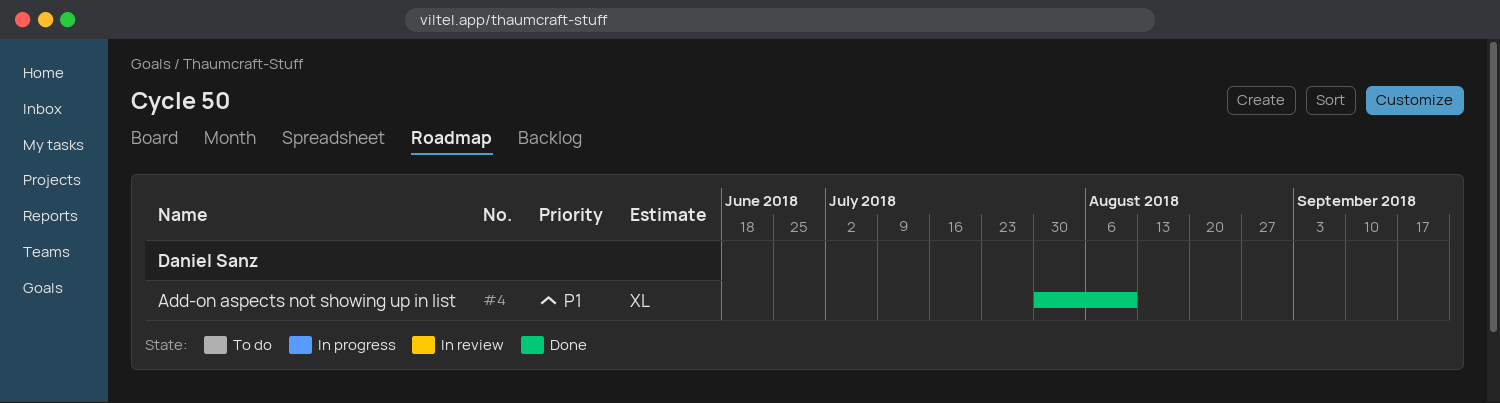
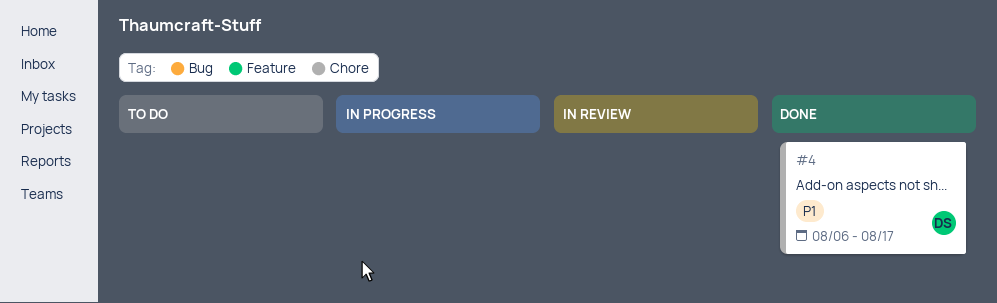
#4, start: Jul 30 -> Aug 6
#4, due: Aug 10 -> Aug 17

